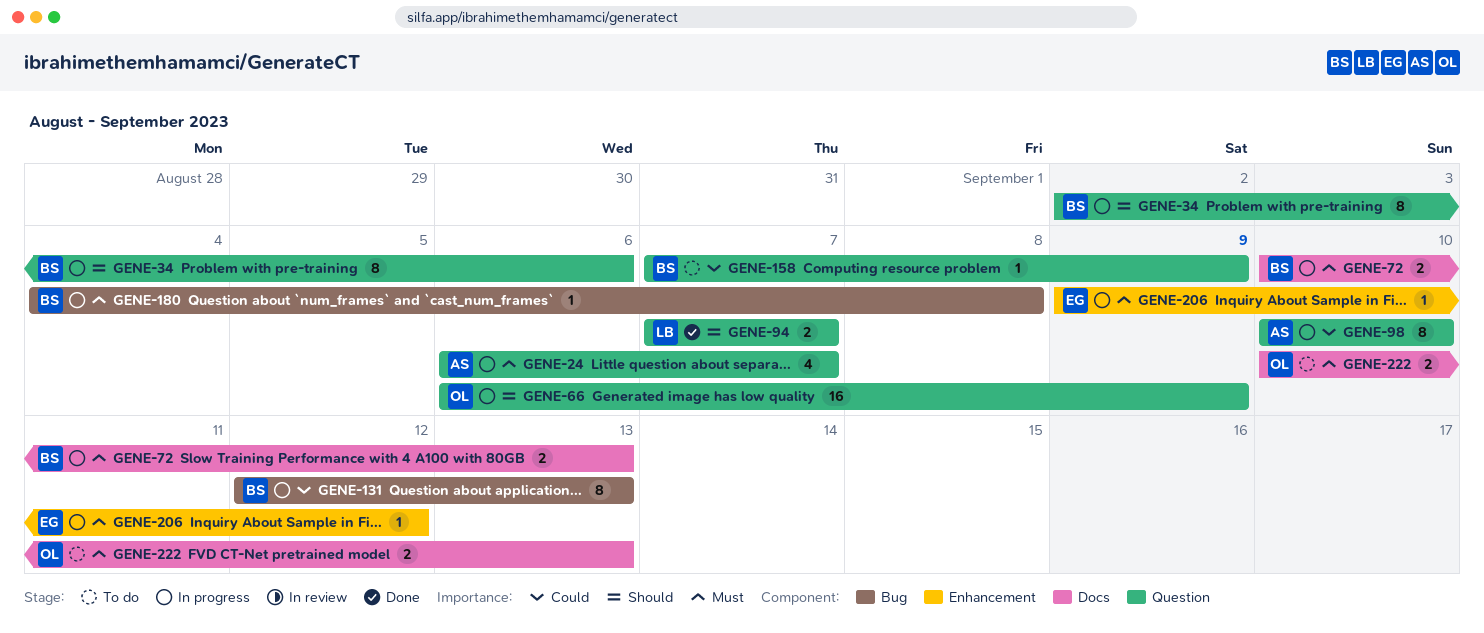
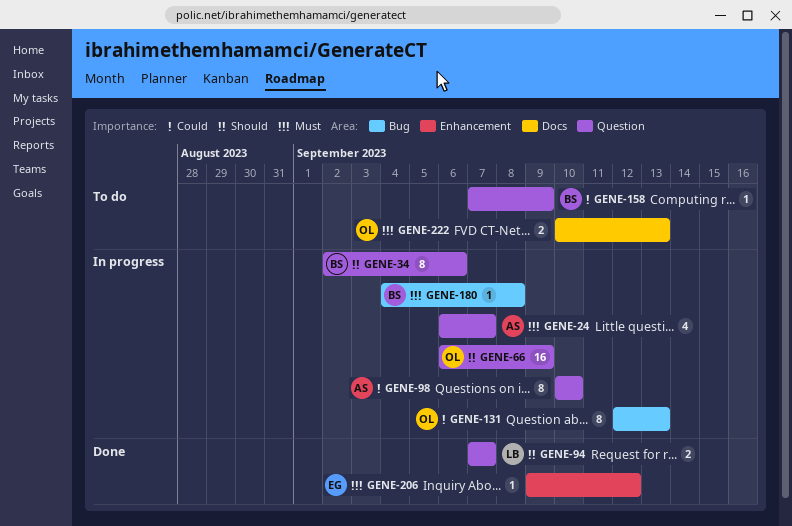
GENE-72: present -> none
GENE-131, owner: BS -> OL
GENE-206, status: In progress -> Done

